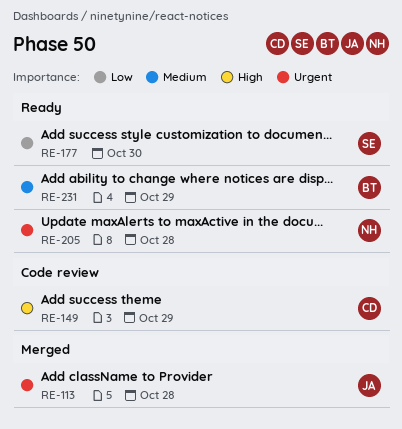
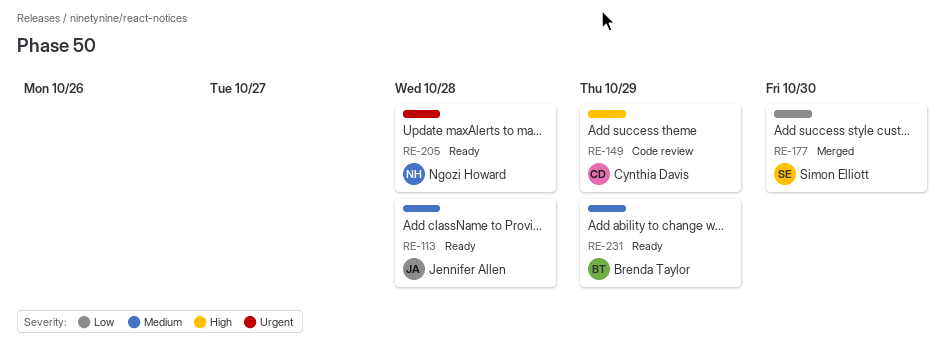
RE-113, status: Merged -> Ready
RE-113, priority: Urgent -> Medium
RE-177, status: Ready -> Merged

